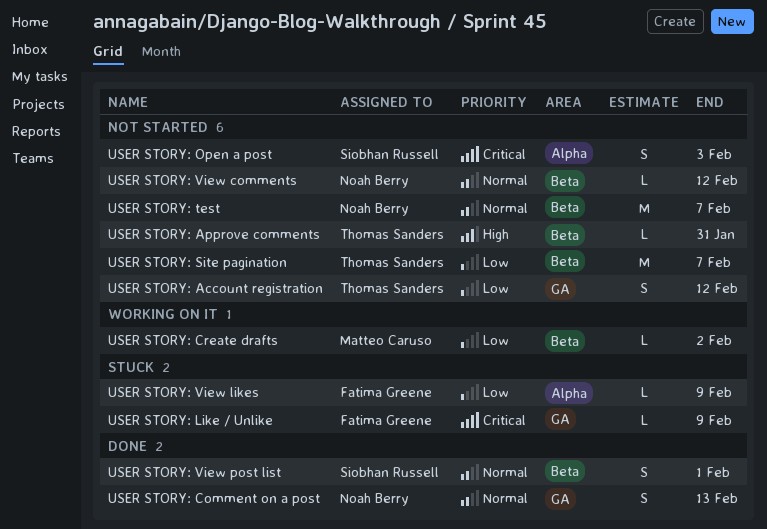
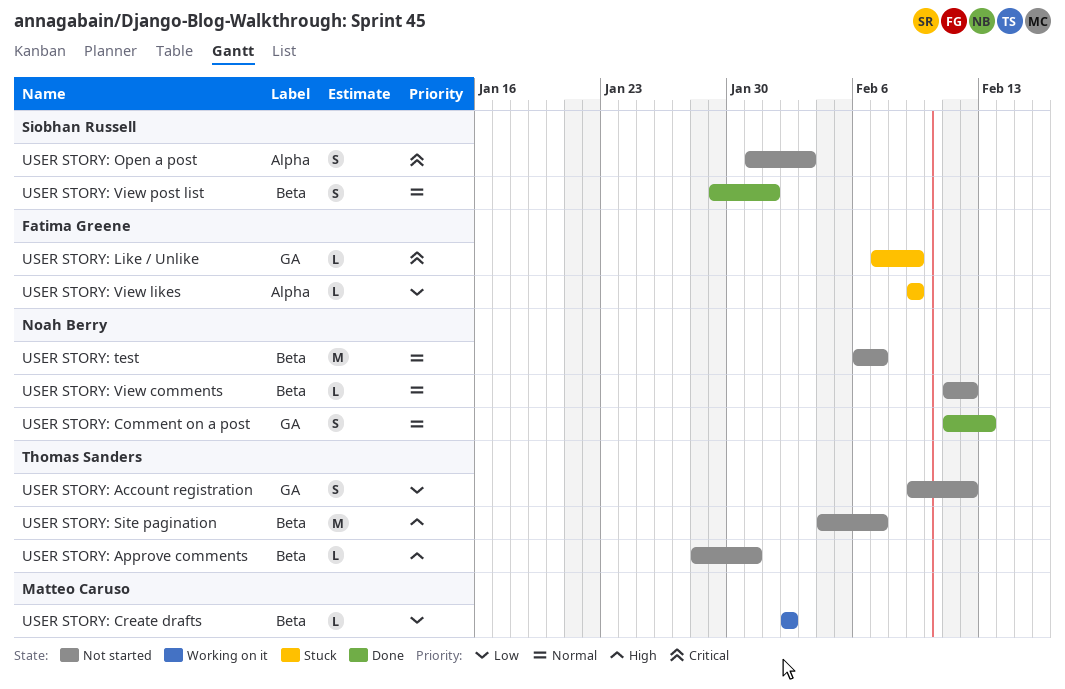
USER STORY: Site pagination, priority: Low -> High

